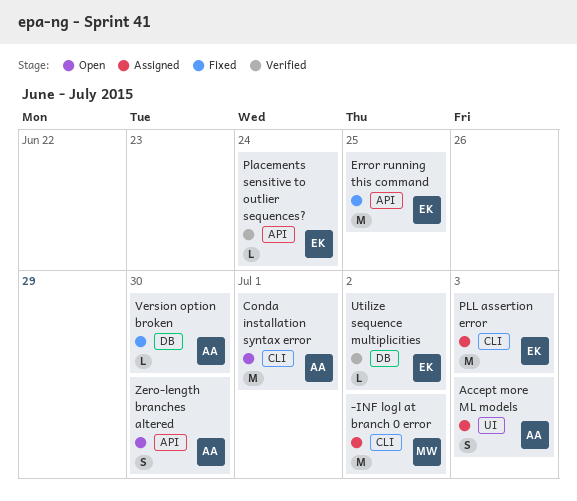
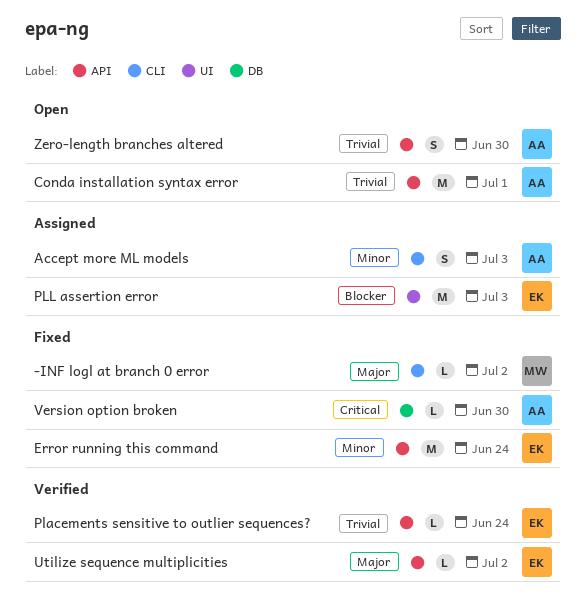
-INF logl at branch 0 error, status: Assigned -> Fixed
-INF logl at branch 0 error, estimate: M -> L
Accept more ML models, label: UI -> CLI
Conda installation syntax error, label: CLI -> API
Error running this command, due: Jun 25 -> Jun 24
PLL assertion error, label: CLI -> UI
Utilize sequence multiplicities, label: DB -> API

